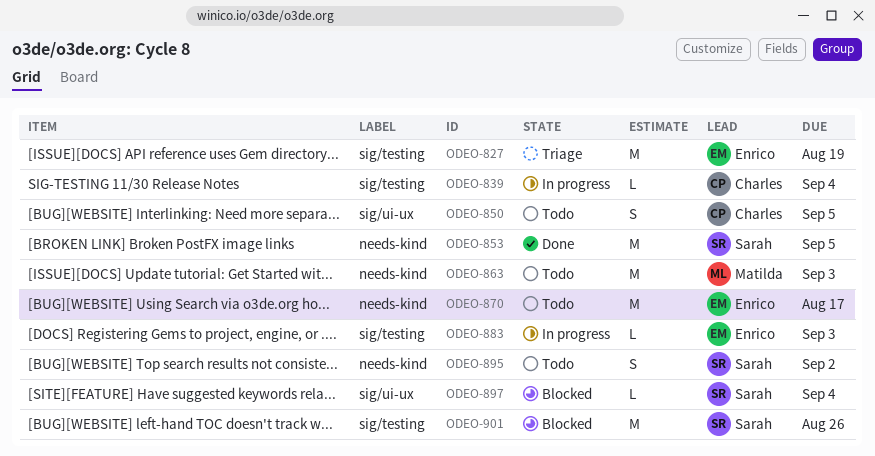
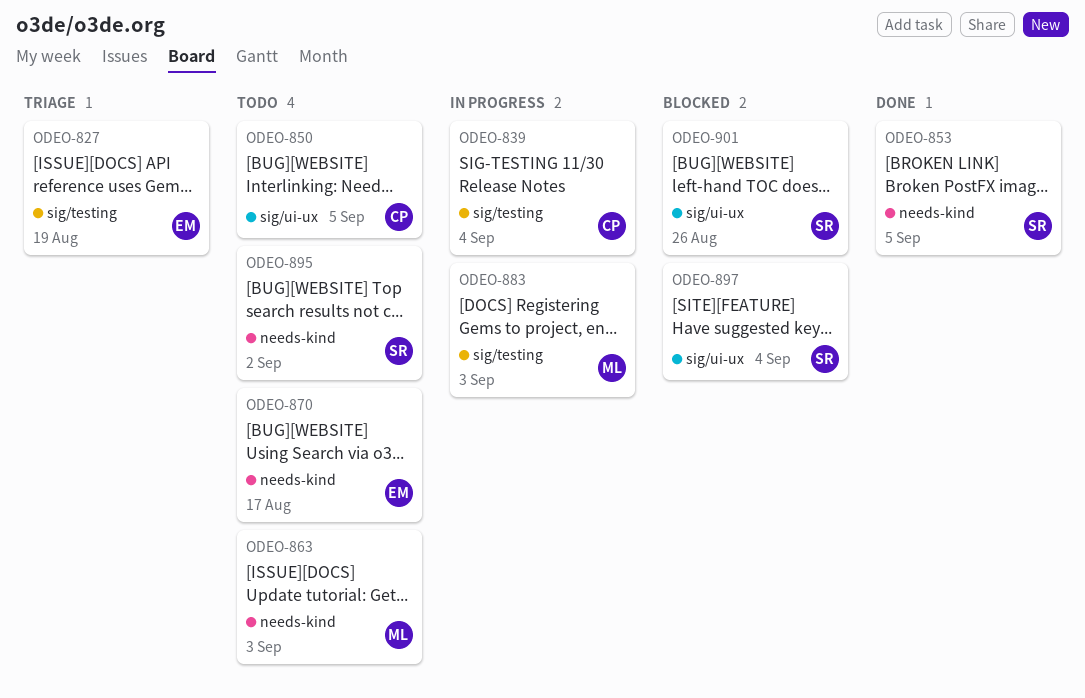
ODEO-883, owner: Enrico -> Matilda
ODEO-901, label: sig/testing -> sig/ui-ux

